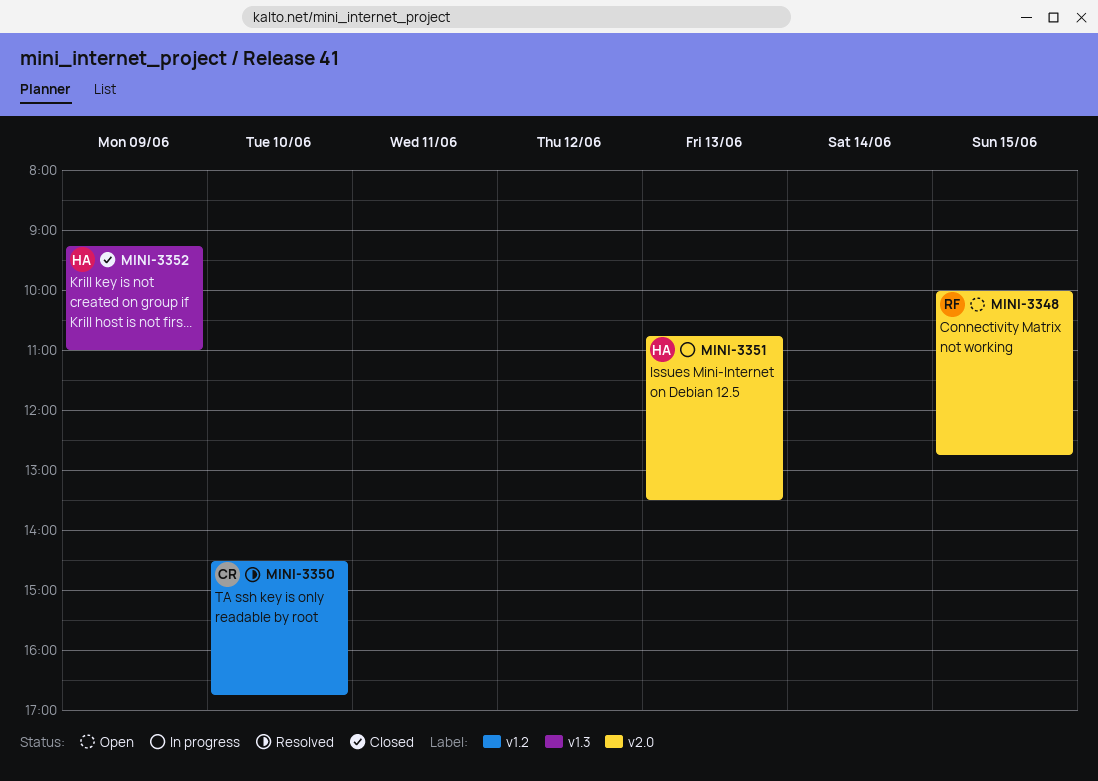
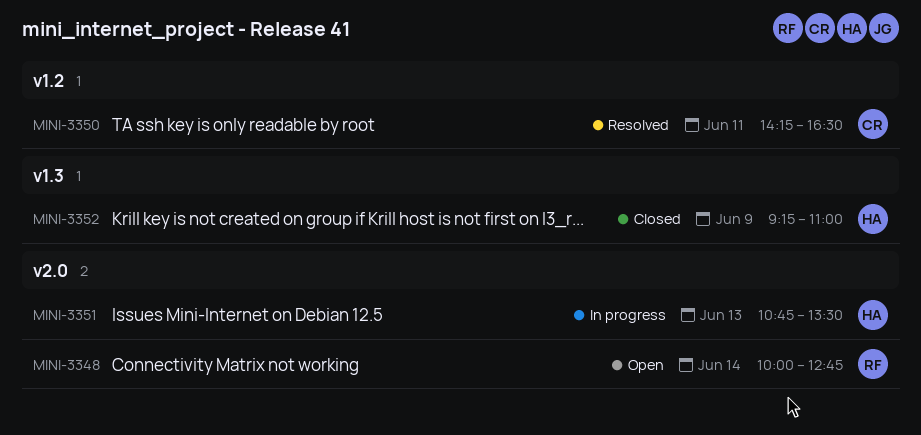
MINI-3348, day: Jun 15 -> Jun 14
MINI-3350, day: Jun 10 -> Jun 11
MINI-3350, begins: 14:30 -> 14:15
MINI-3350, ends: 16:45 -> 16:30

